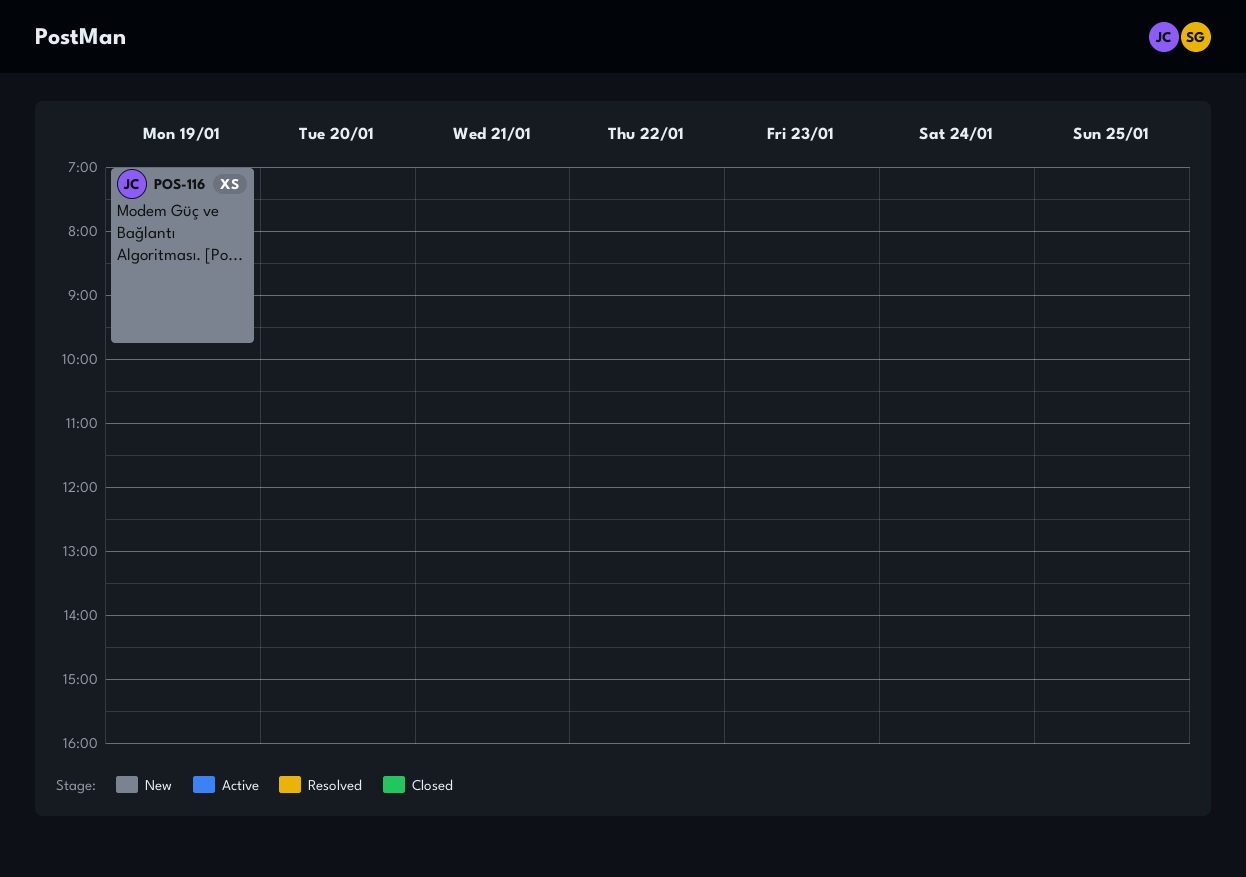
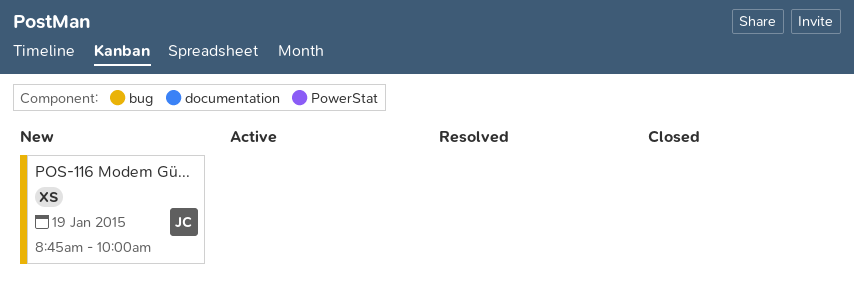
POS-116, begins: 07:00 -> 08:45
POS-116, ends: 09:45 -> 10:00

